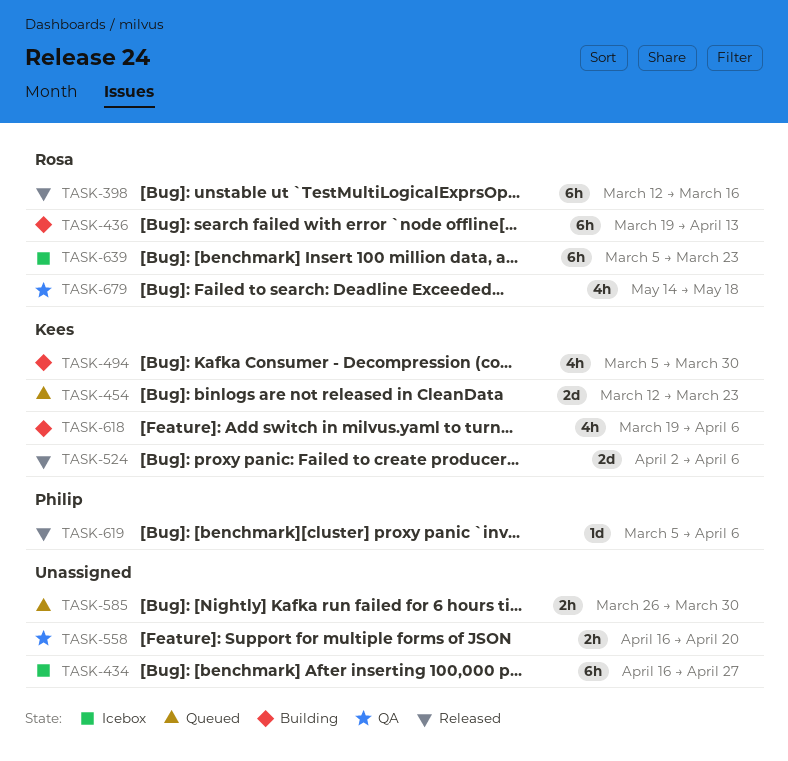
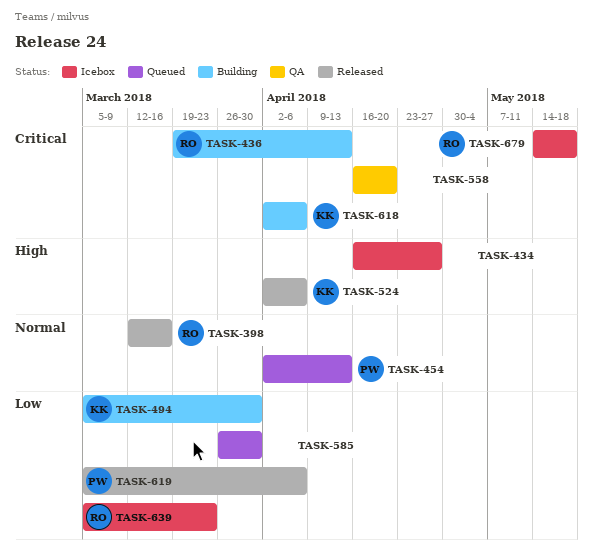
TASK-454, owner: Kees -> Philip
TASK-454, start: Mar 12 -> Apr 2
TASK-454, due: Mar 23 -> Apr 13
TASK-618, start: Mar 19 -> Apr 2
TASK-679, status: QA -> Icebox

